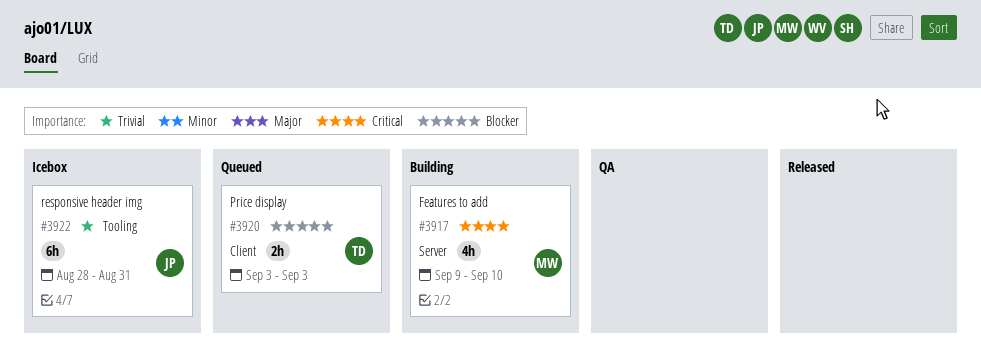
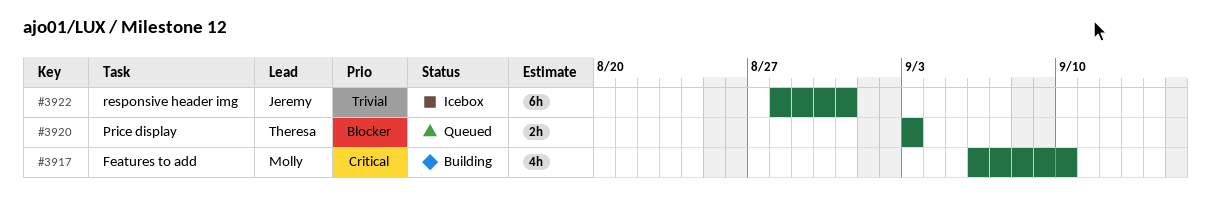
#3917, start: Sep 9 -> Sep 6

